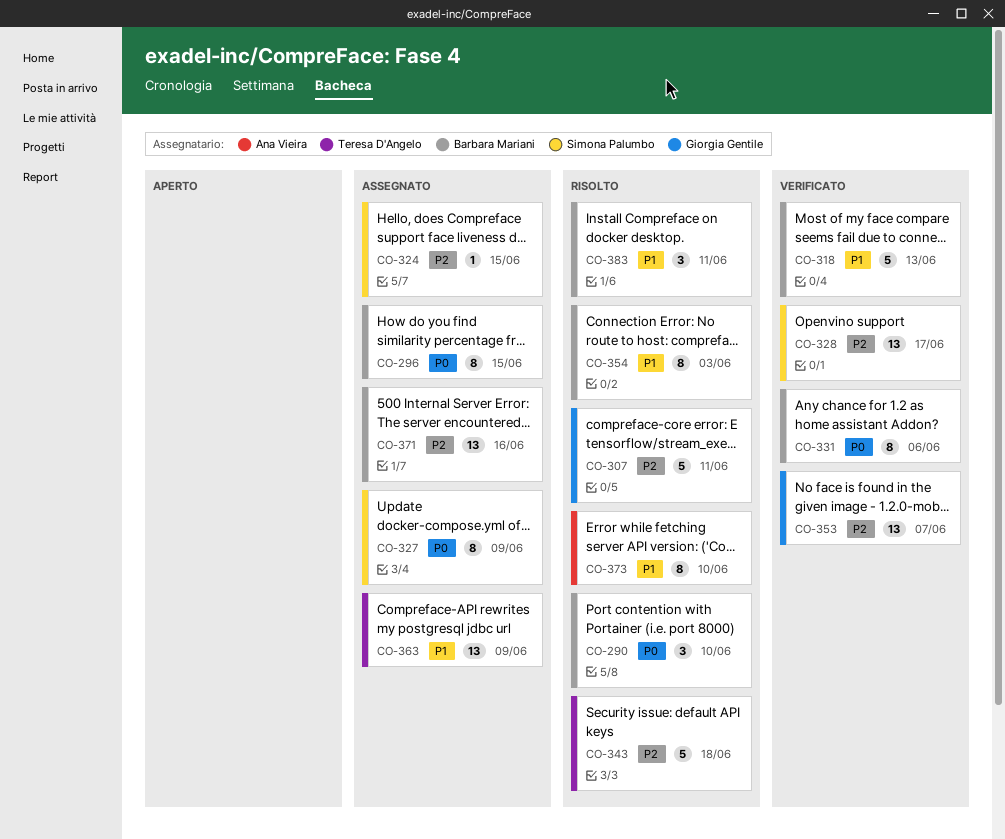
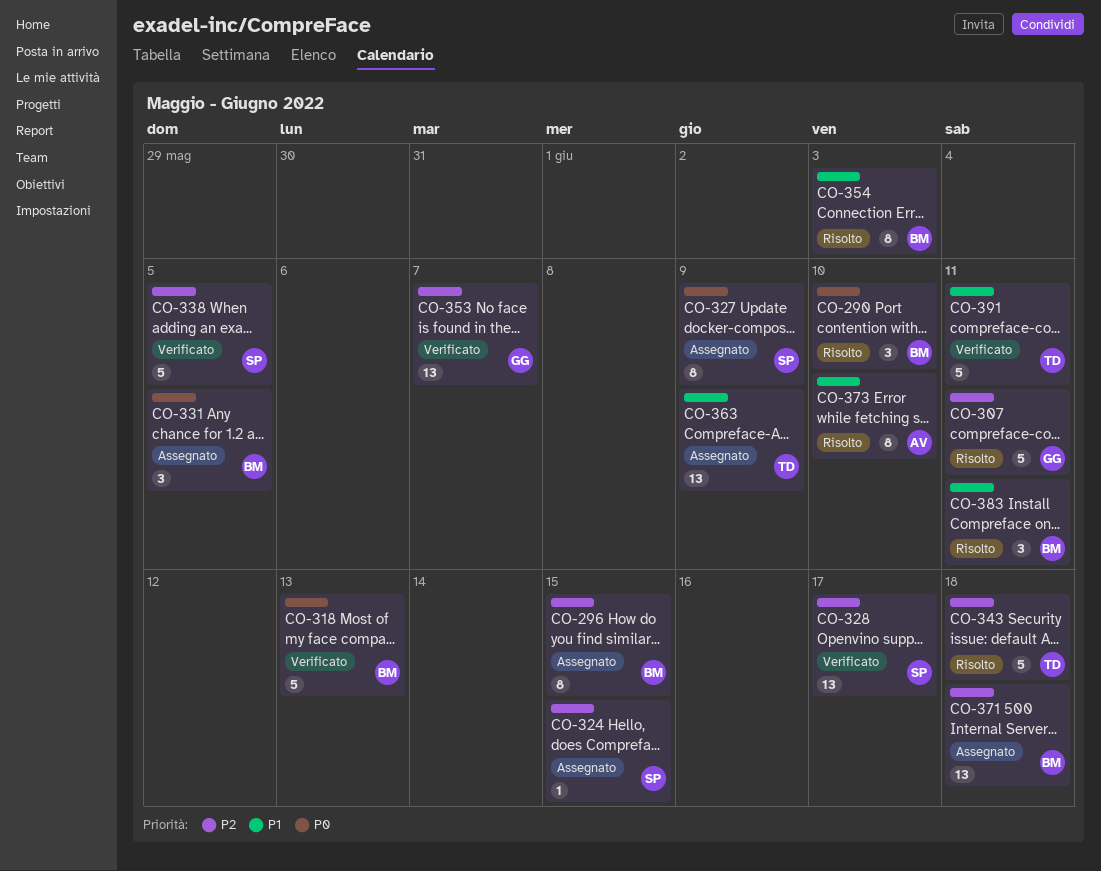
CO-296, priority: P0 -> P2
CO-318, priority: P1 -> P0
CO-331, status: Verificato -> Assegnato
CO-331, estimate: 8 -> 3
CO-331, due: Jun 6 -> Jun 5
CO-338: none -> present
CO-371, due: Jun 16 -> Jun 18
CO-391: none -> present

